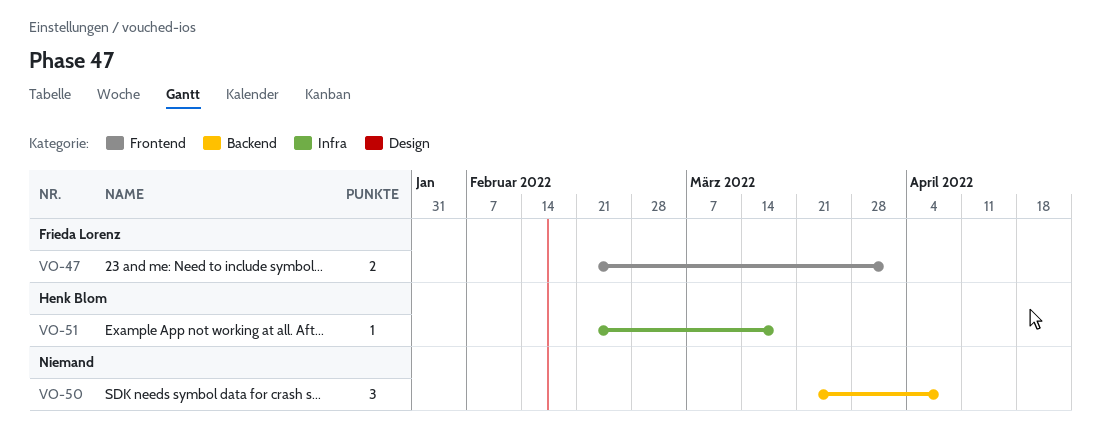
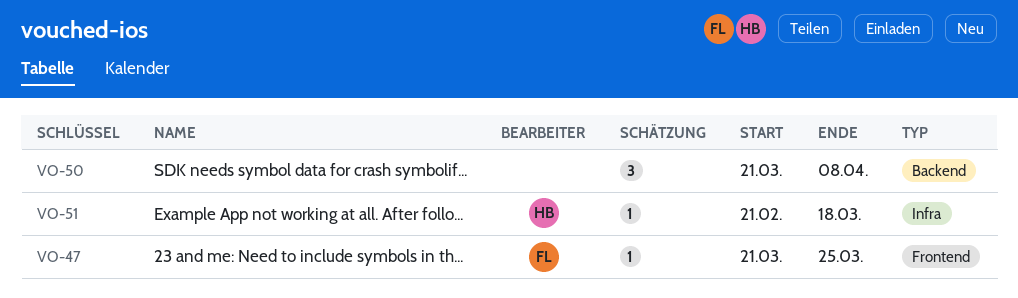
VO-47, estimate: 2 -> 1
VO-47, start: Feb 21 -> Mar 21
VO-47, due: Apr 1 -> Mar 25

